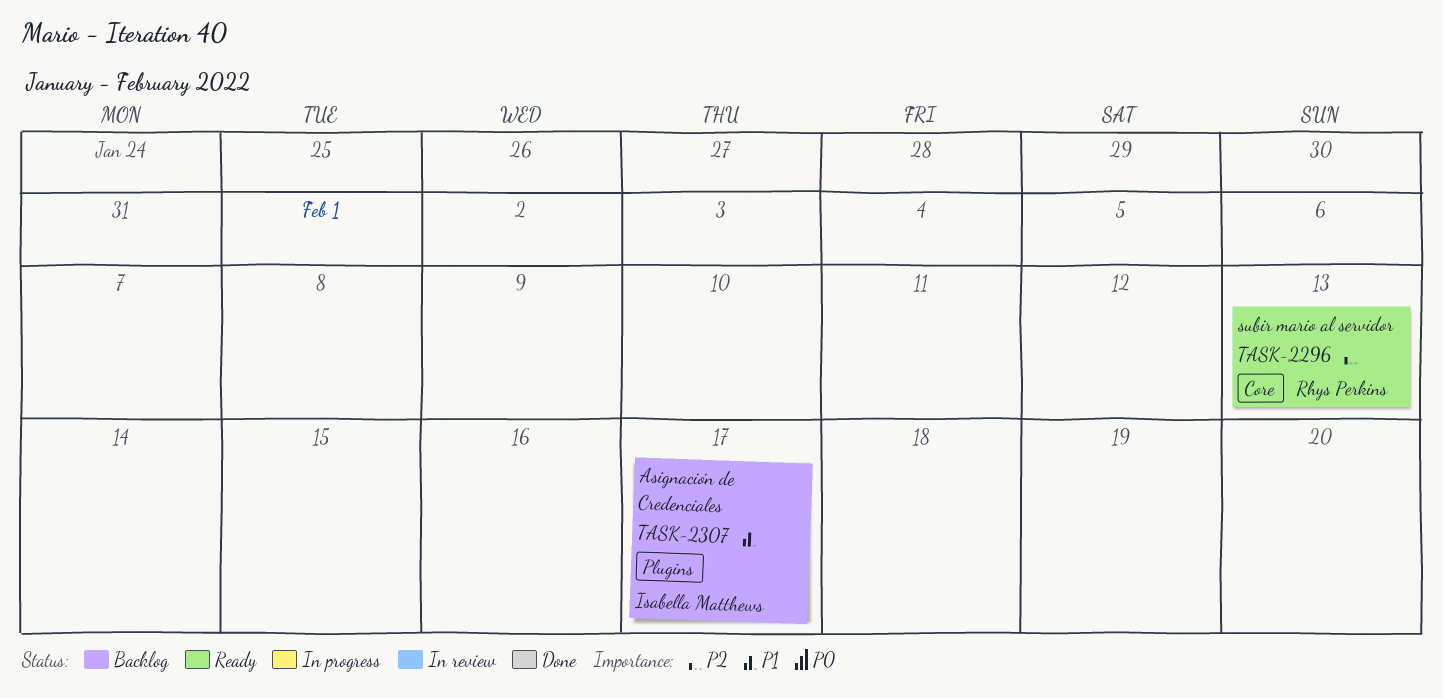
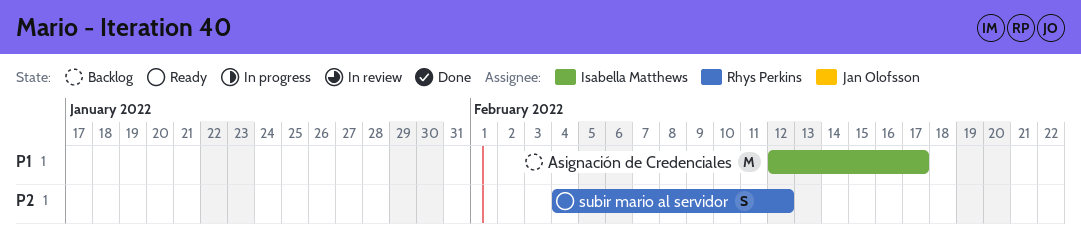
subir mario al servidor, due: Feb 13 -> Feb 12

